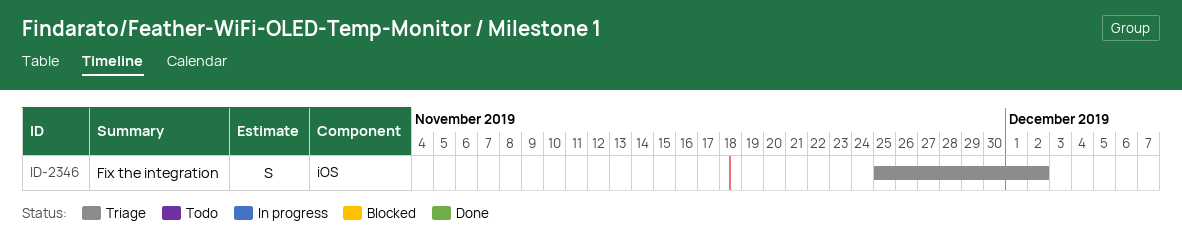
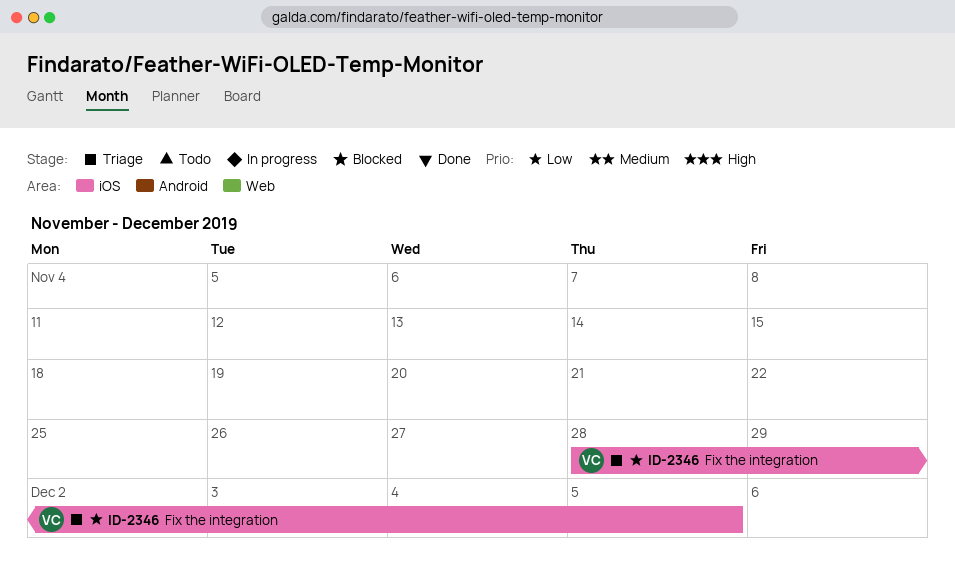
ID-2346, start: Nov 25 -> Nov 28
ID-2346, due: Dec 2 -> Dec 5

